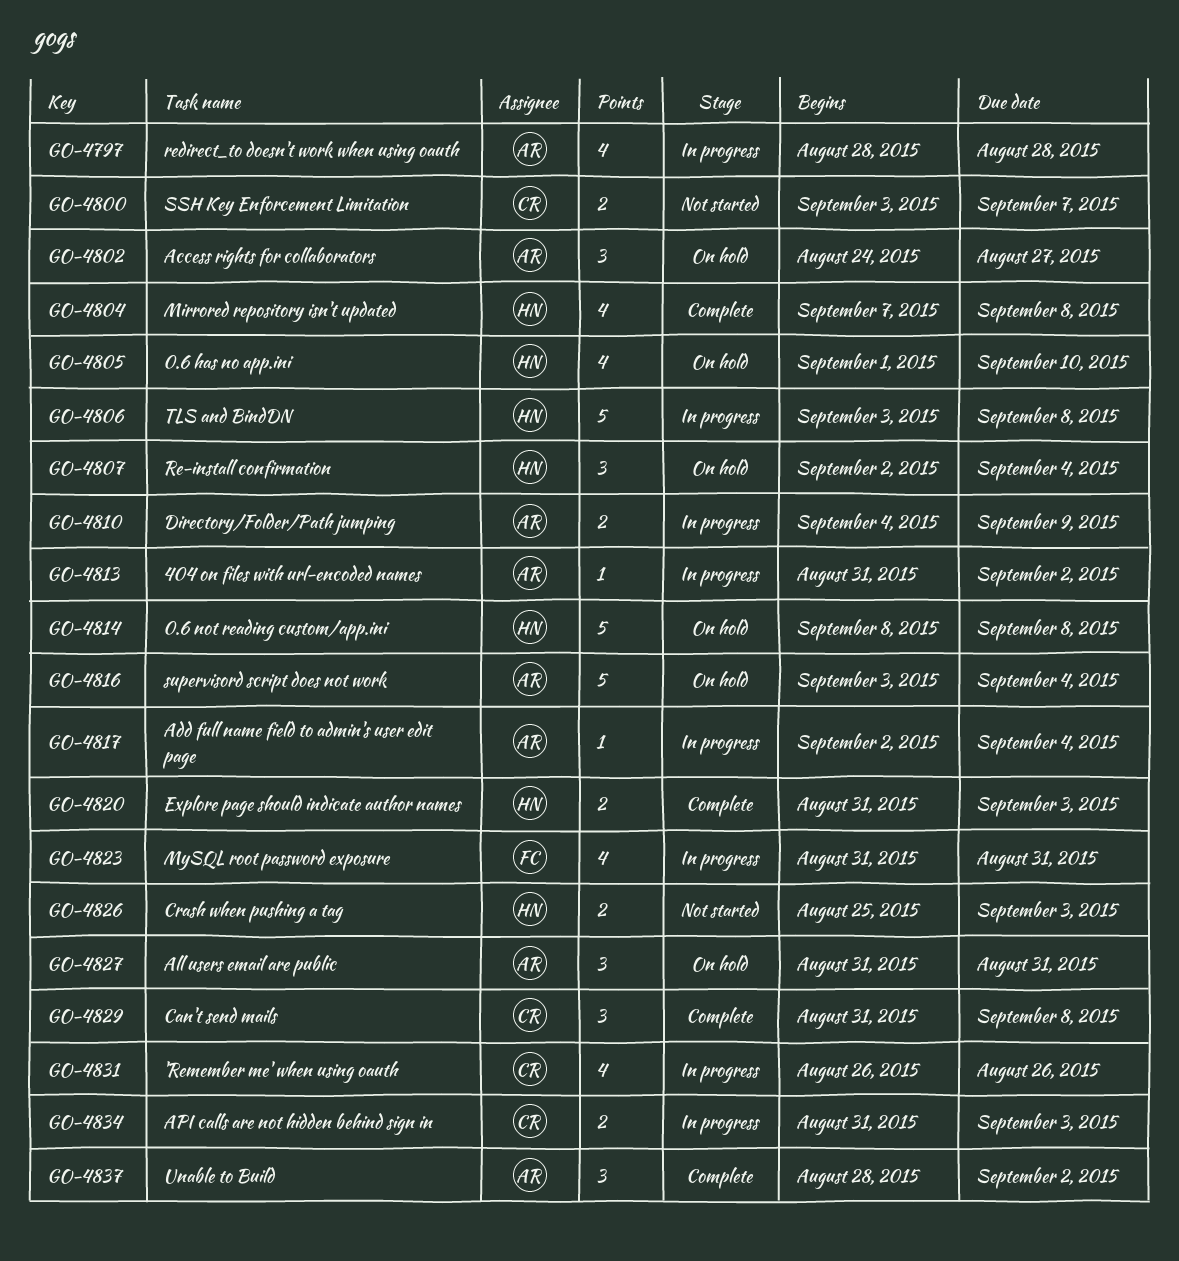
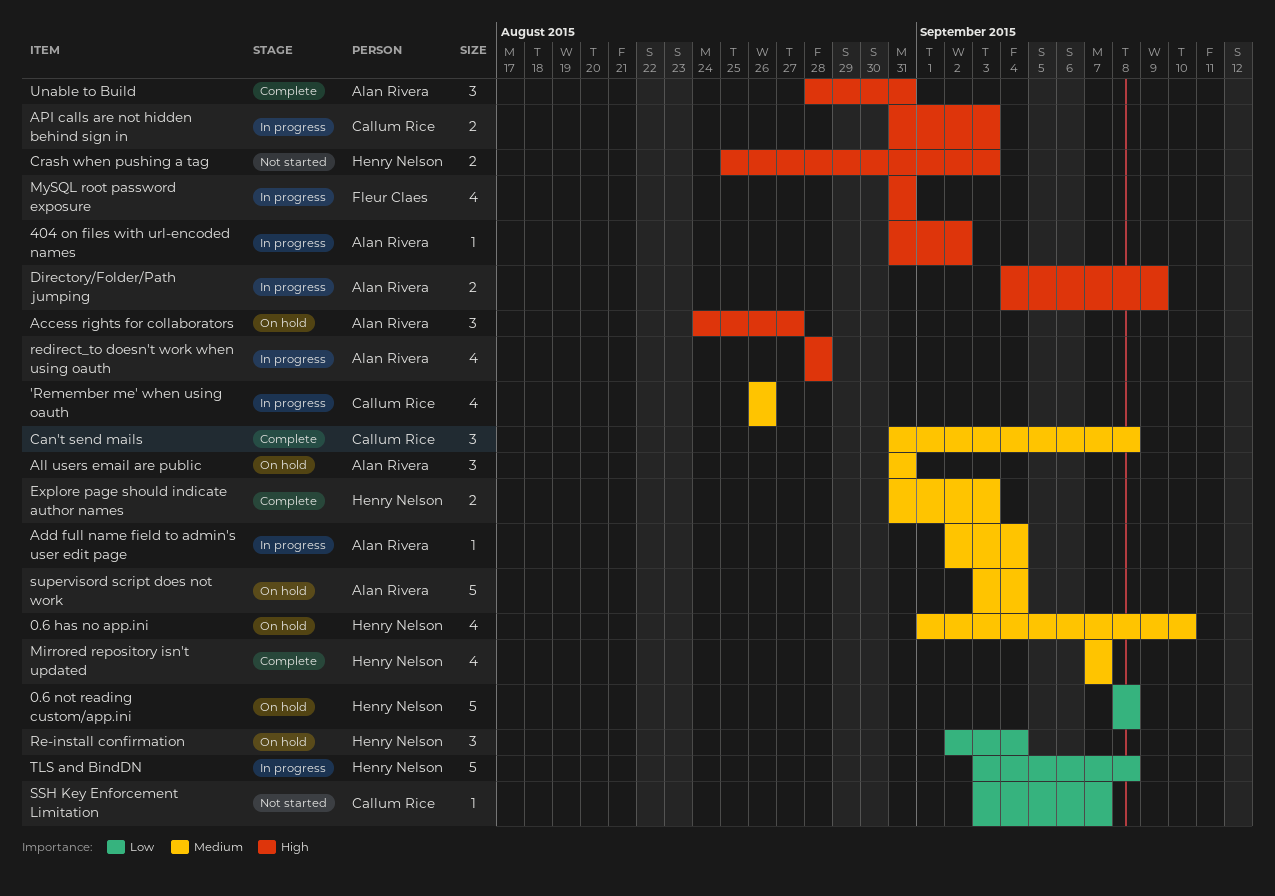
Mirrored repository isn't updated, due: Sep 8 -> Sep 7
SSH Key Enforcement Limitation, estimate: 2 -> 1
Unable to Build, due: Sep 2 -> Aug 31

